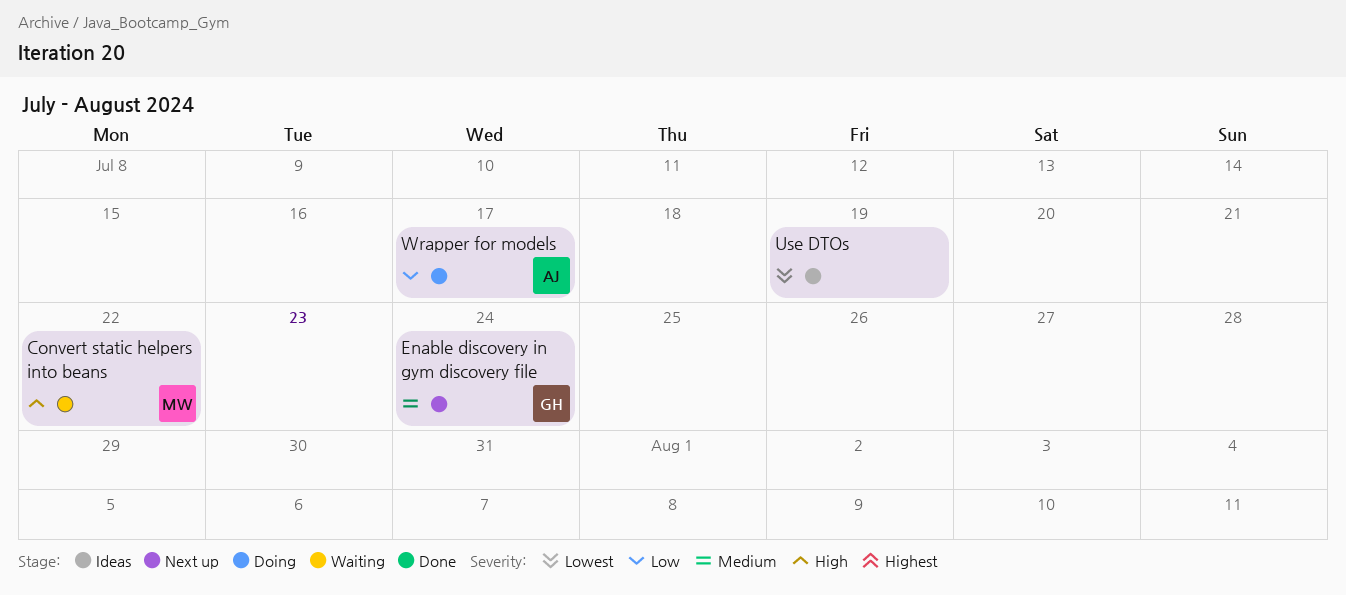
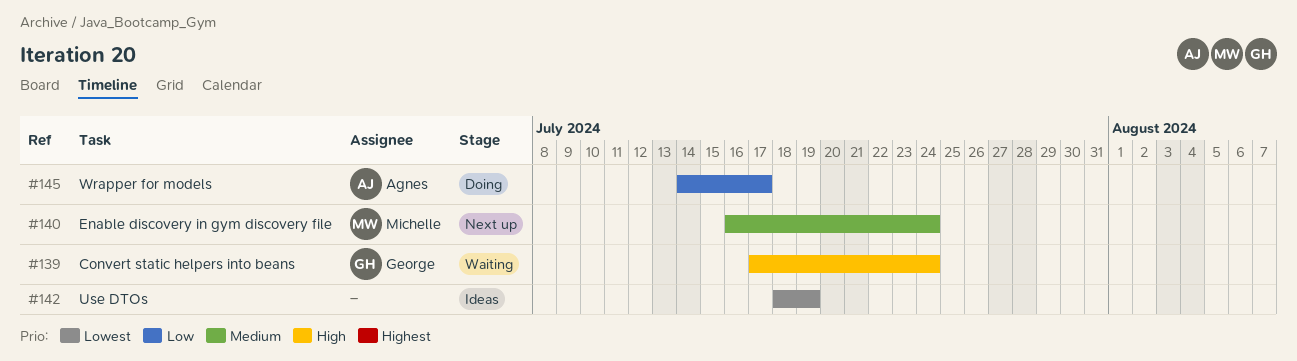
Convert static helpers into beans, owner: Michelle -> George
Convert static helpers into beans, due: Jul 22 -> Jul 24
Enable discovery in gym discovery file, owner: George -> Michelle

